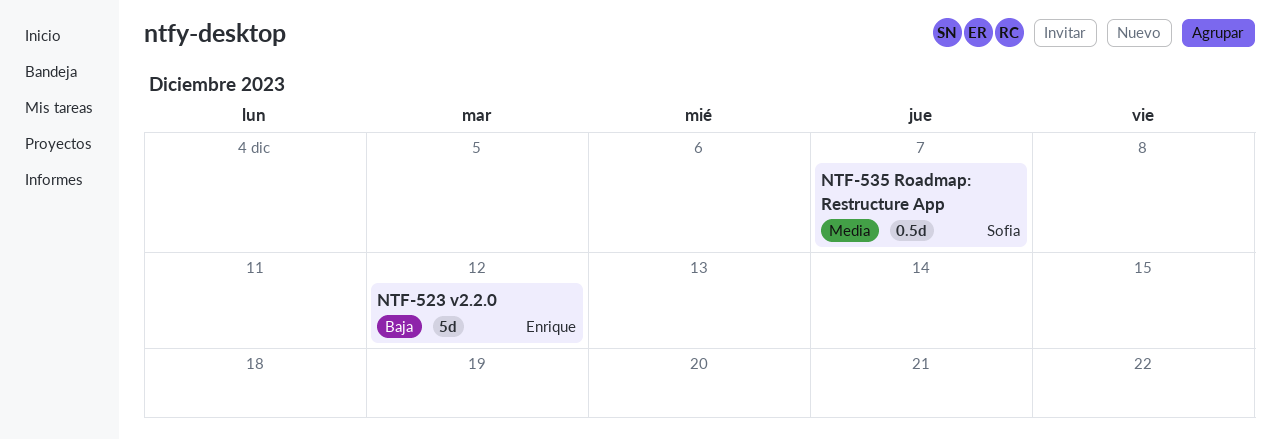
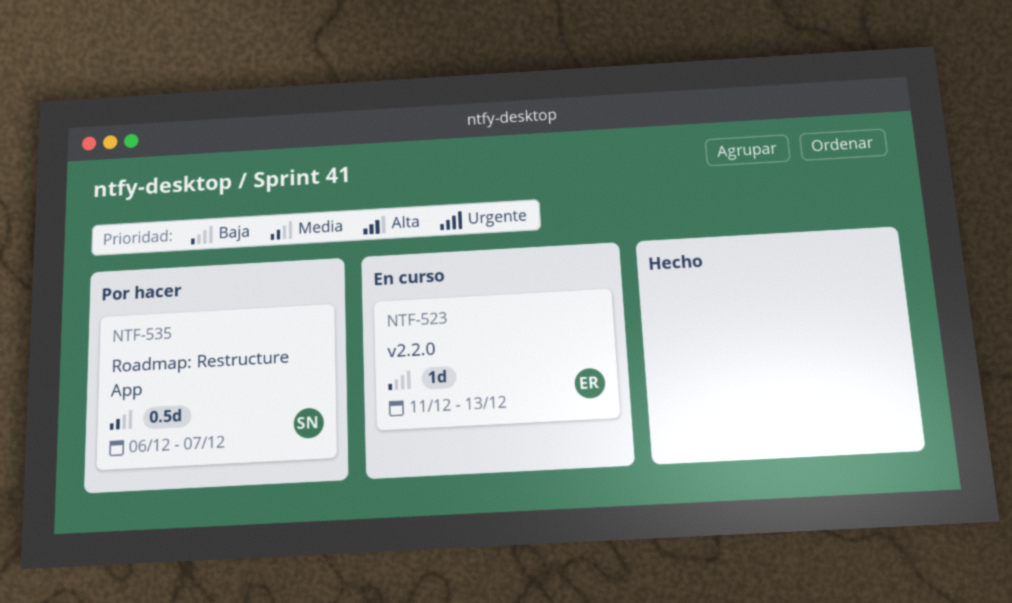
NTF-523, estimate: 5d -> 1d
NTF-523, due: Dec 12 -> Dec 13

